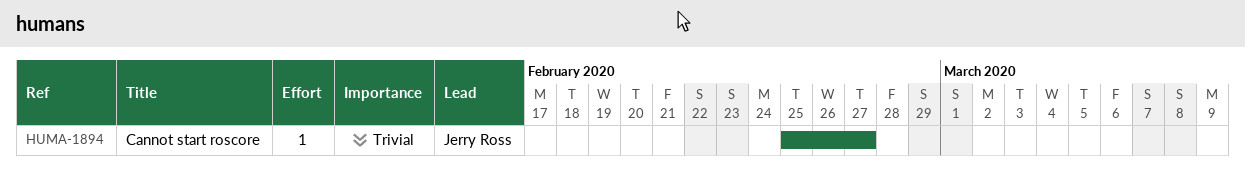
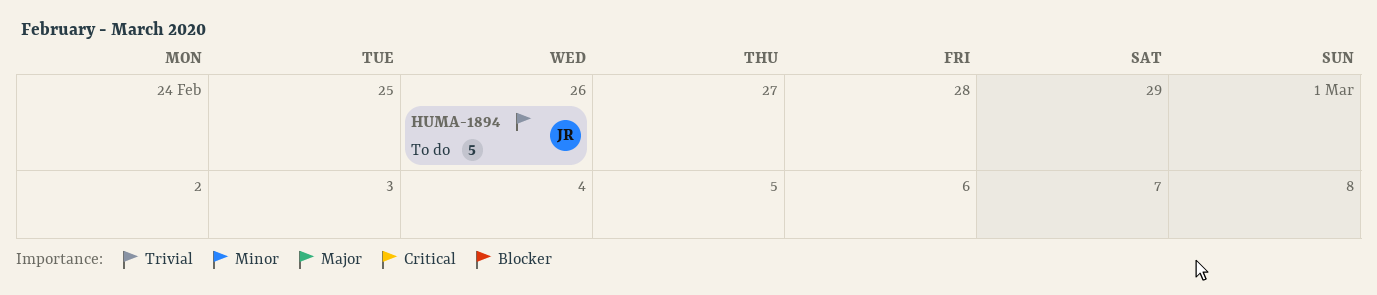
HUMA-1894, estimate: 1 -> 5
HUMA-1894, due: Feb 27 -> Feb 26

